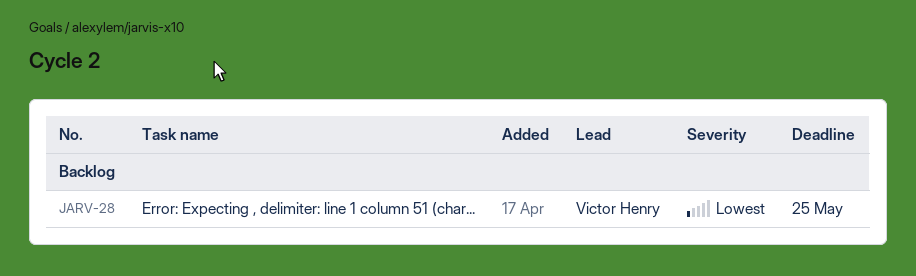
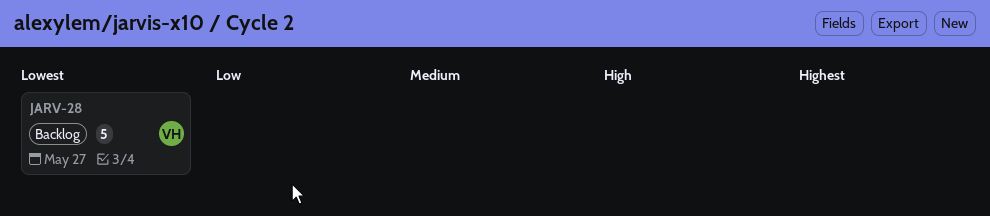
JARV-28, due: May 25 -> May 27

